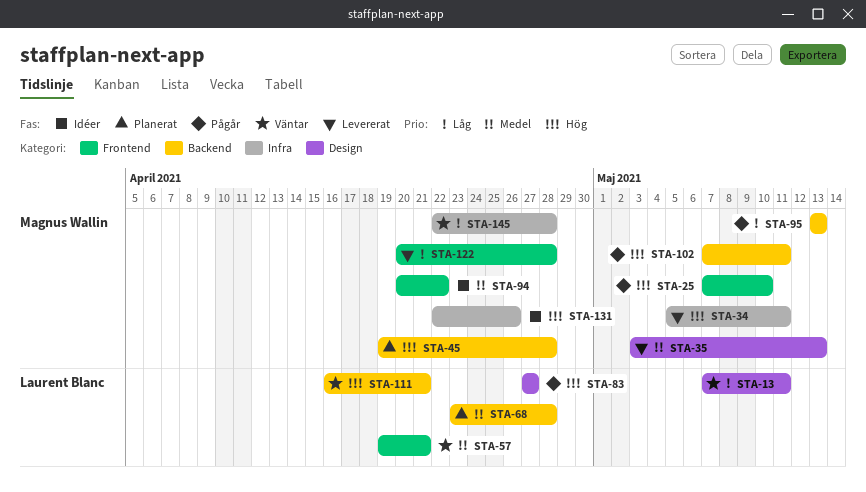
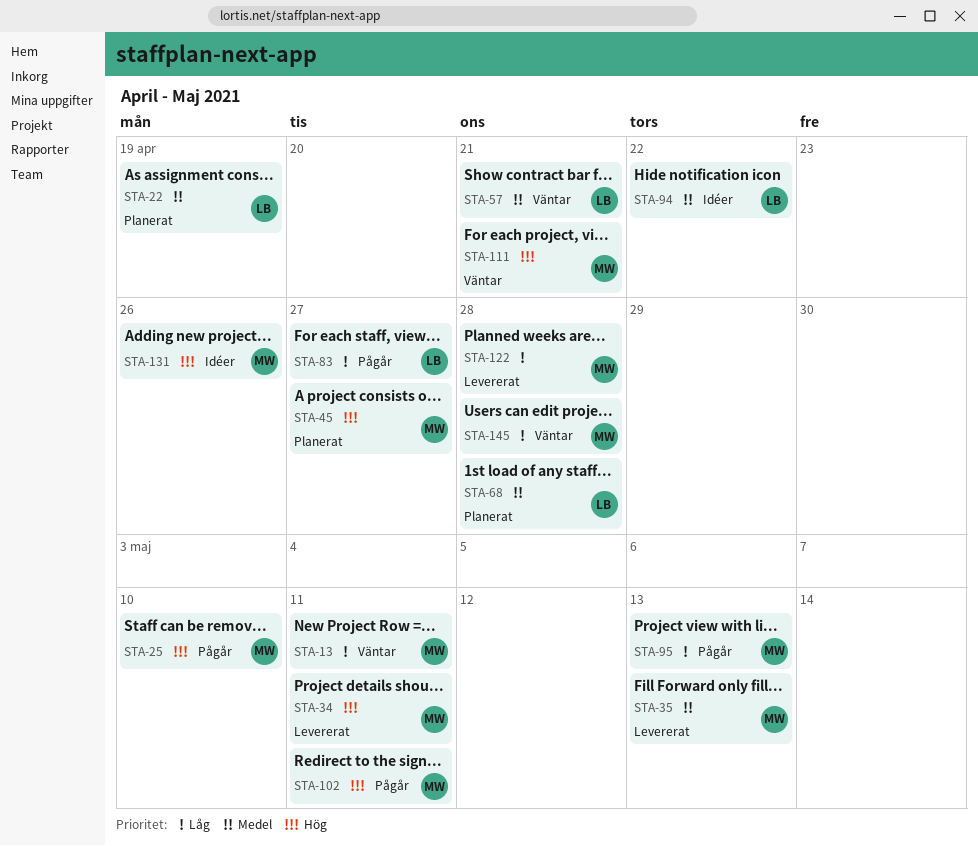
STA-13, owner: Laurent Blanc -> Magnus Wallin
STA-22: none -> present
STA-45, due: Apr 28 -> Apr 27
STA-83, priority: Hög -> Låg
STA-94, owner: Magnus Wallin -> Laurent Blanc
STA-111, owner: Laurent Blanc -> Magnus Wallin

